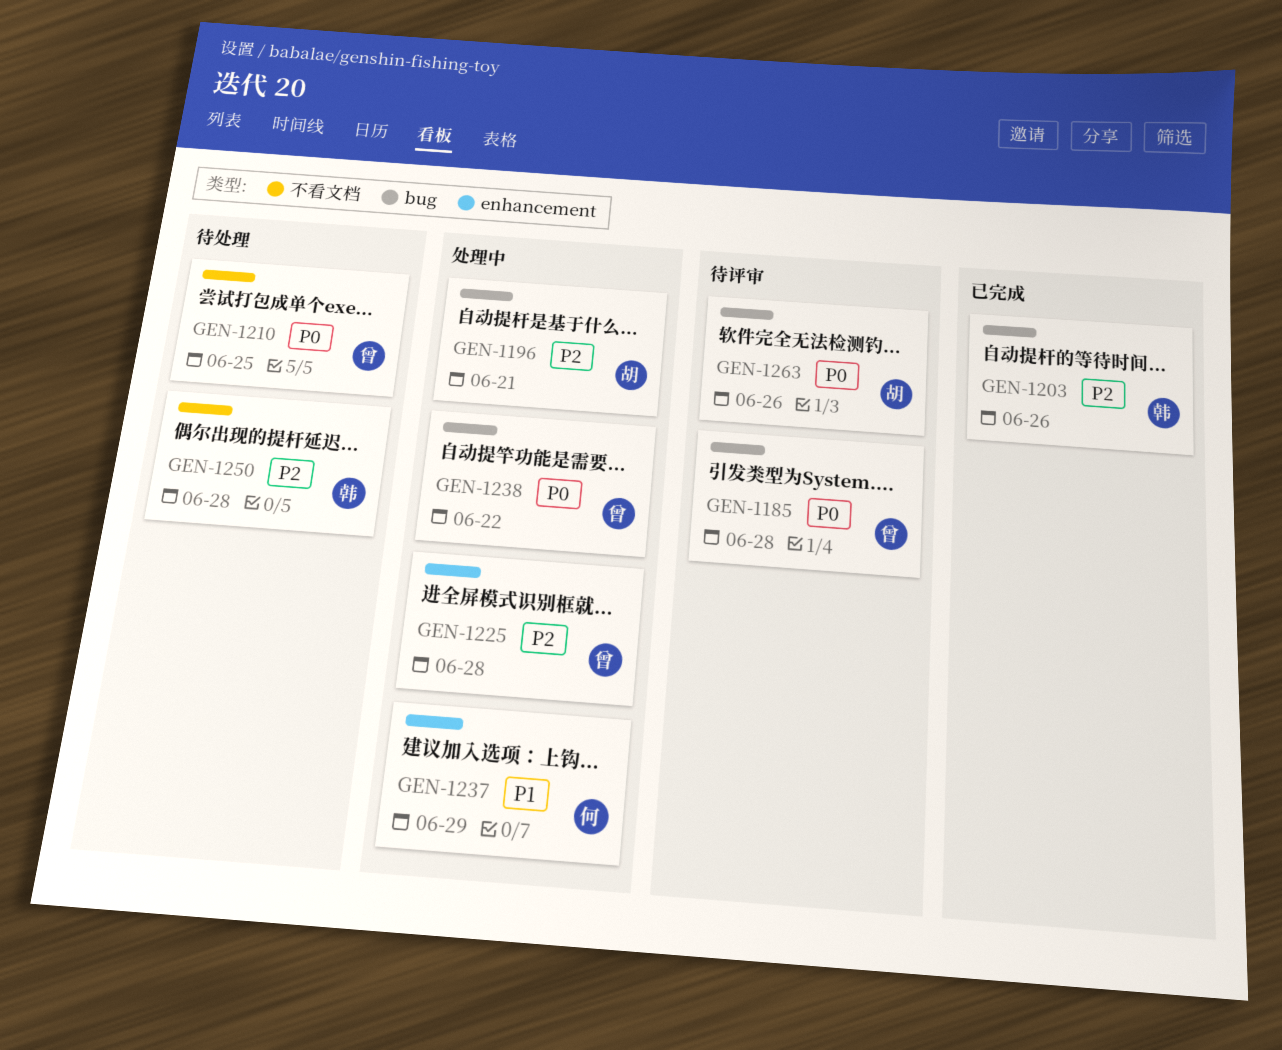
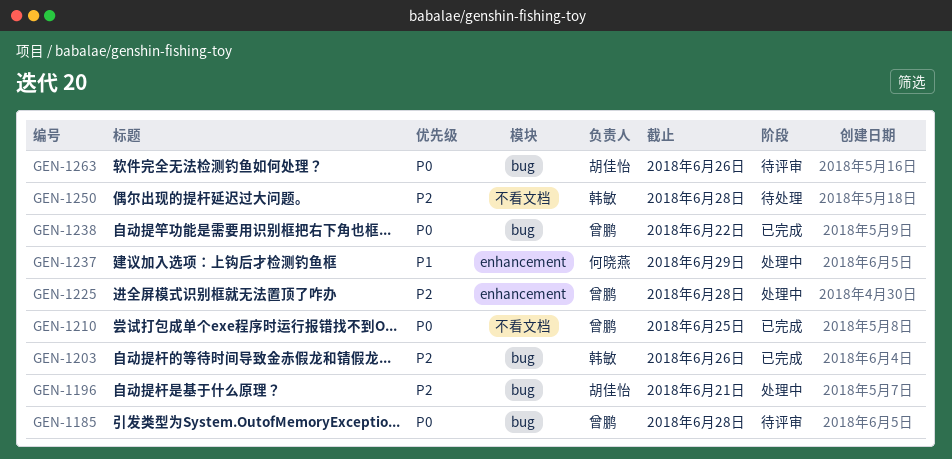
GEN-1210, status: 待处理 -> 已完成
GEN-1238, status: 处理中 -> 已完成

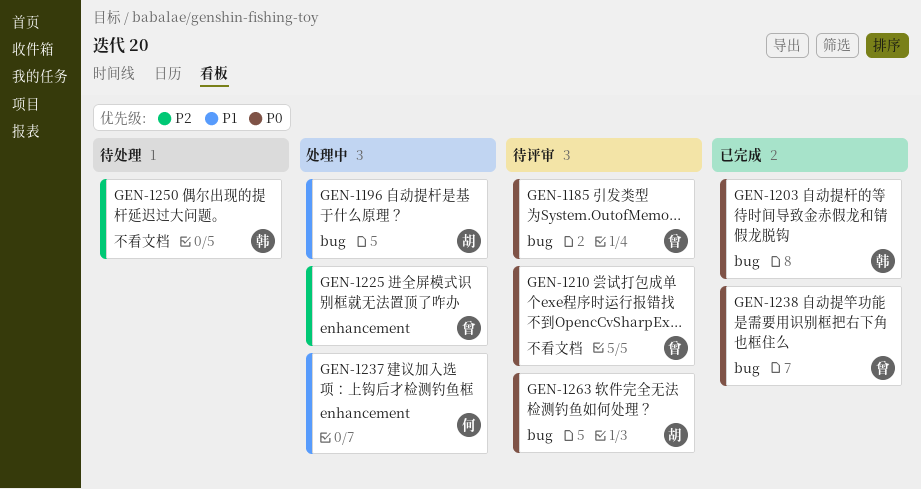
GEN-1196, priority: P2 -> P1
GEN-1203, priority: P2 -> P0
GEN-1210, status: 已完成 -> 待评审

